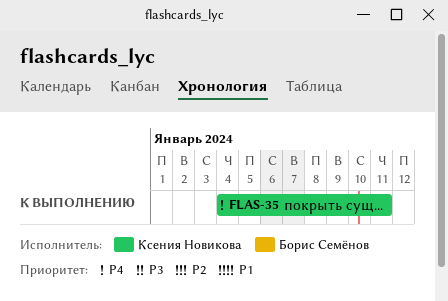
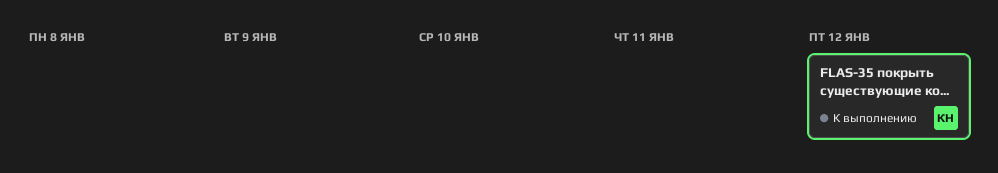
FLAS-35, due: Jan 11 -> Jan 12

